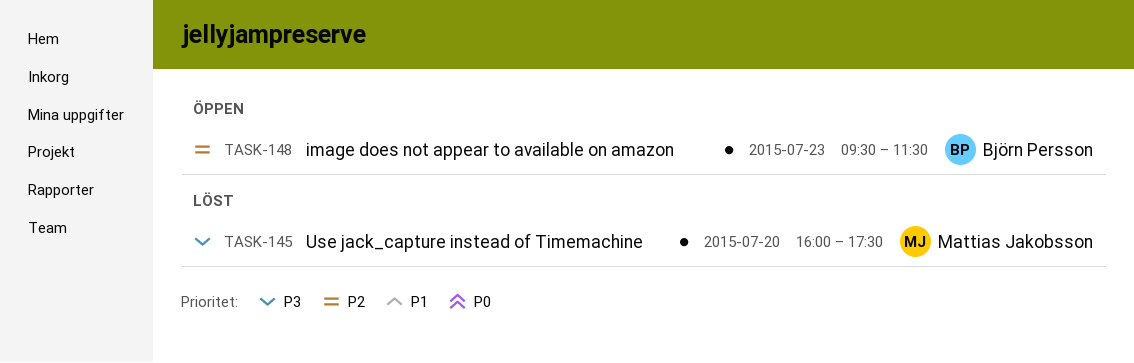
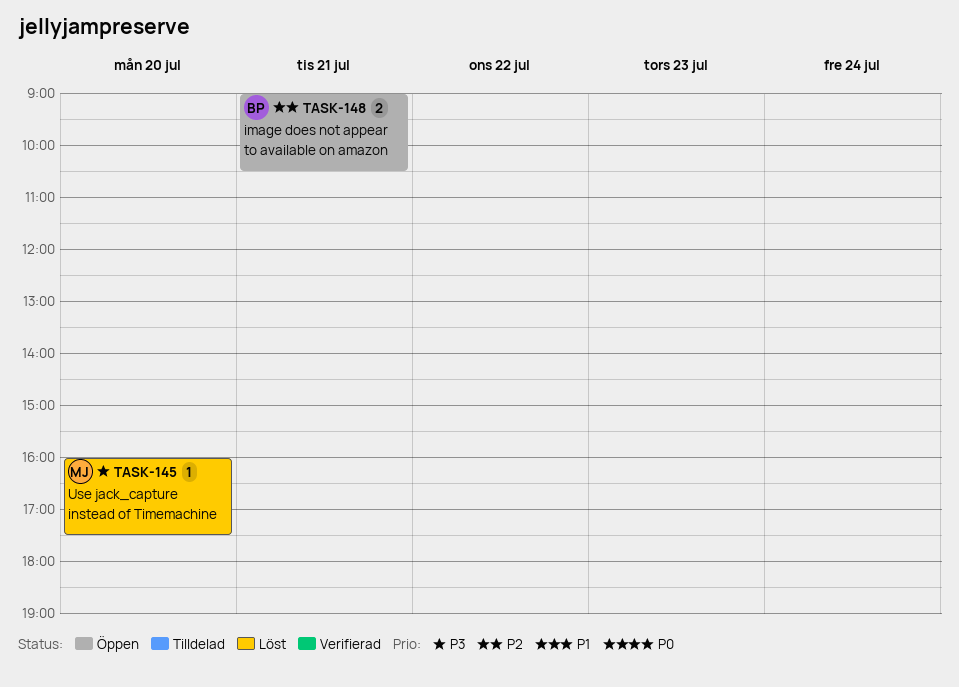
TASK-148, estimate: 1 -> 2
TASK-148, day: Jul 23 -> Jul 21
TASK-148, begins: 09:30 -> 09:00
TASK-148, ends: 11:30 -> 10:30

